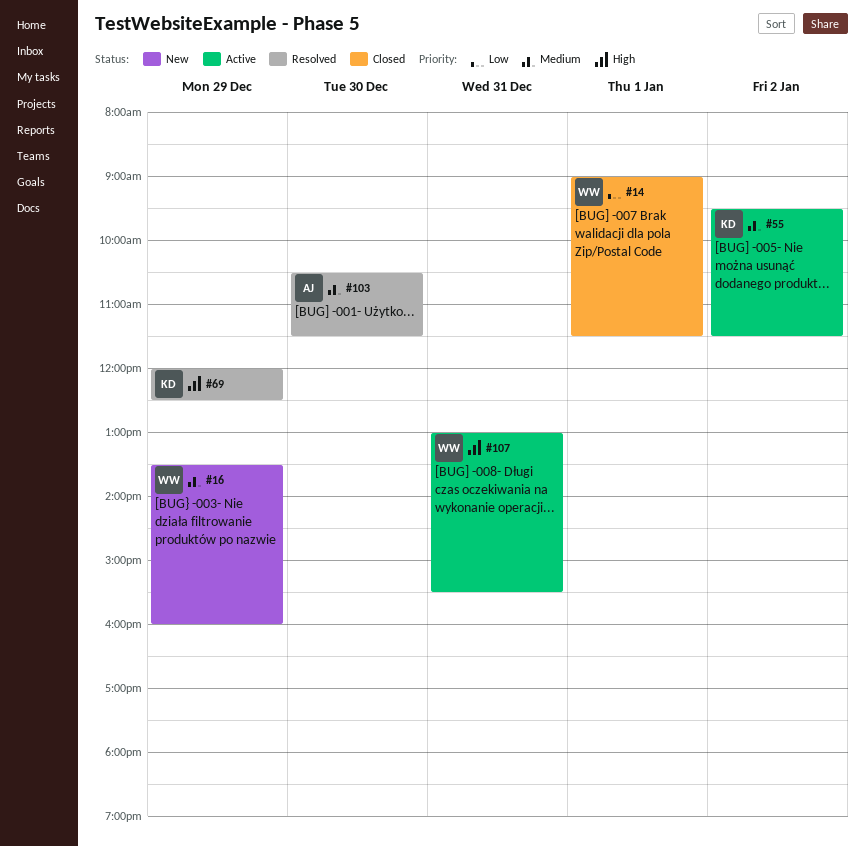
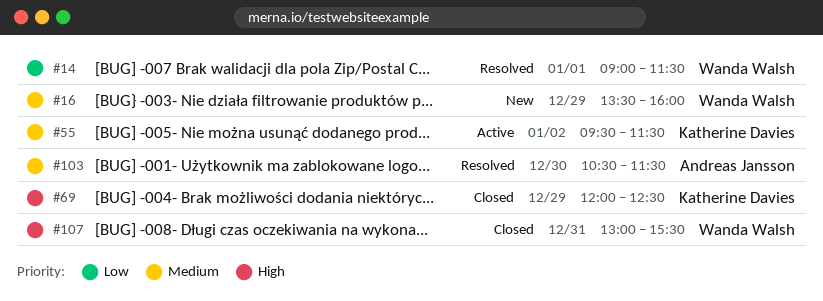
#14, status: Closed -> Resolved
#69, status: Resolved -> Closed
#107, status: Active -> Closed

